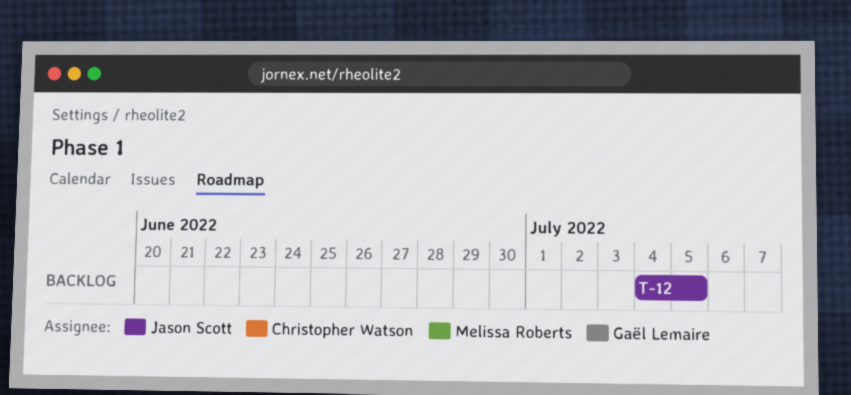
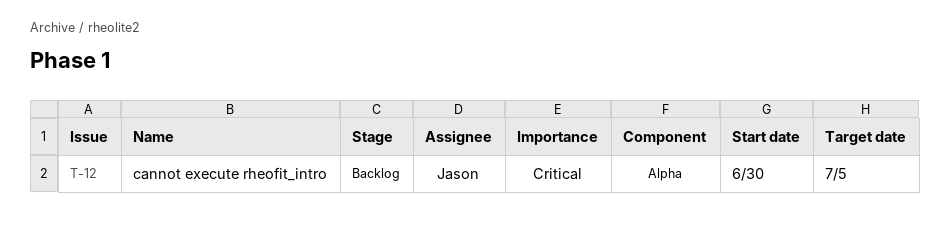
T-12, start: Jul 4 -> Jun 30

